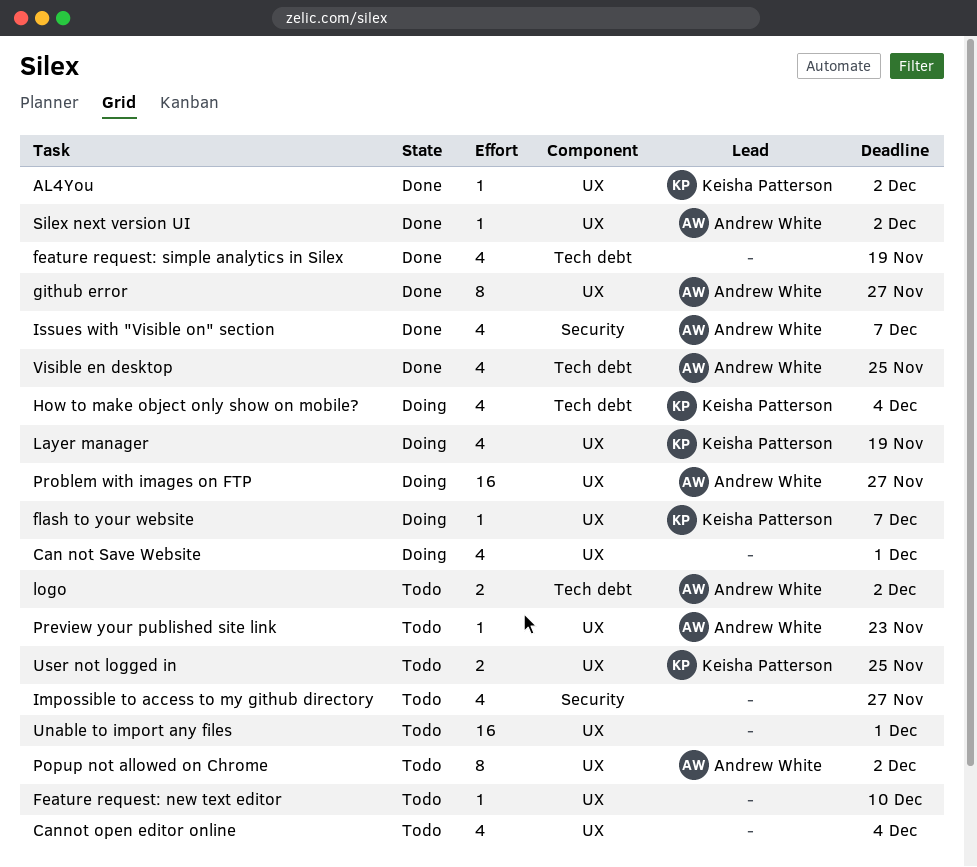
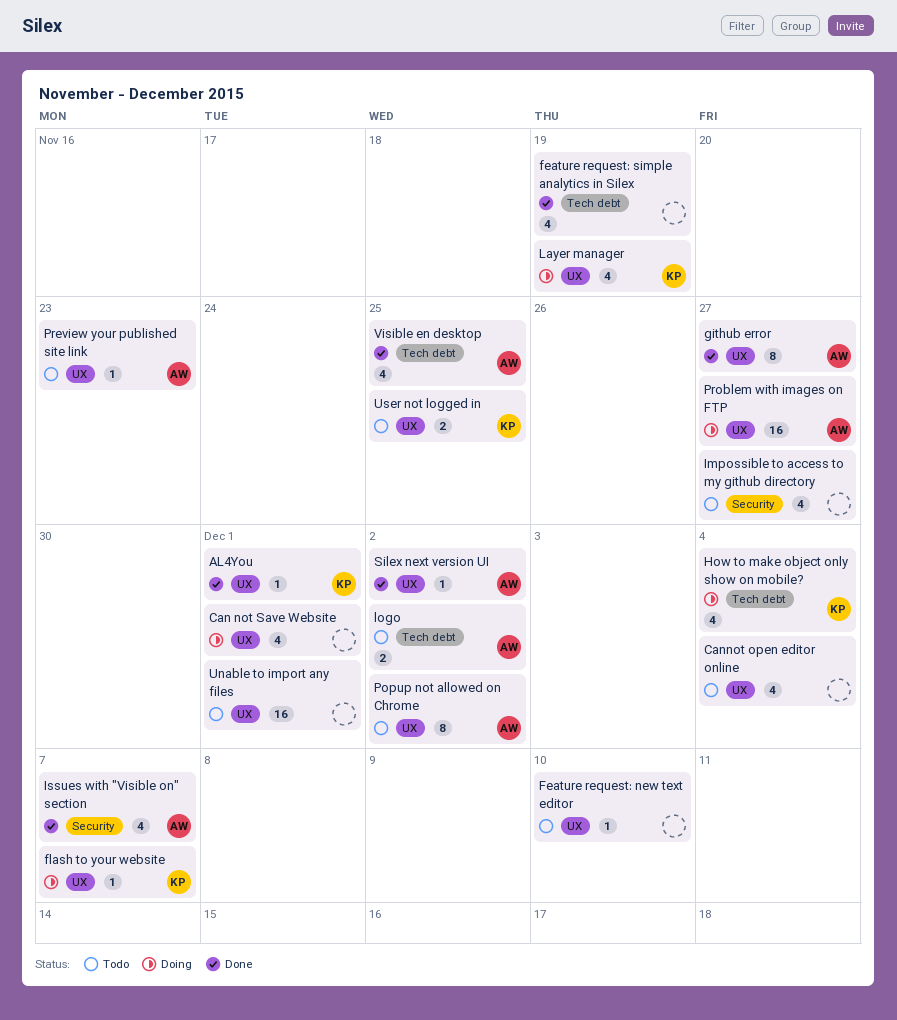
AL4You, due: Dec 2 -> Dec 1

